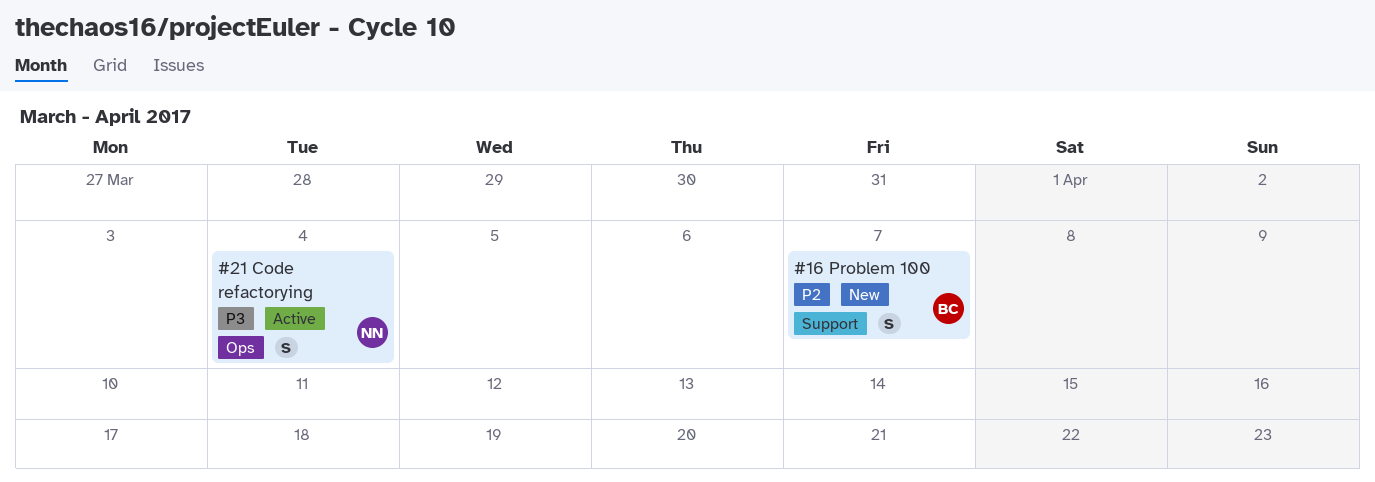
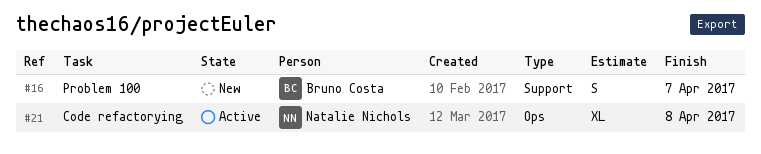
#21, estimate: S -> XL
#21, due: Apr 4 -> Apr 8

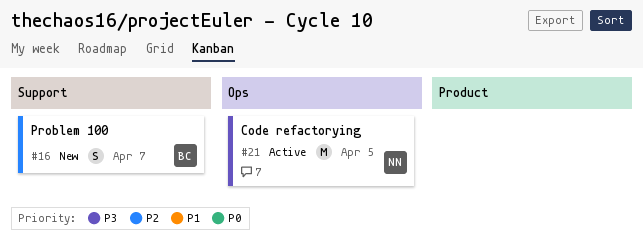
#21, estimate: XL -> M
#21, due: Apr 8 -> Apr 5

